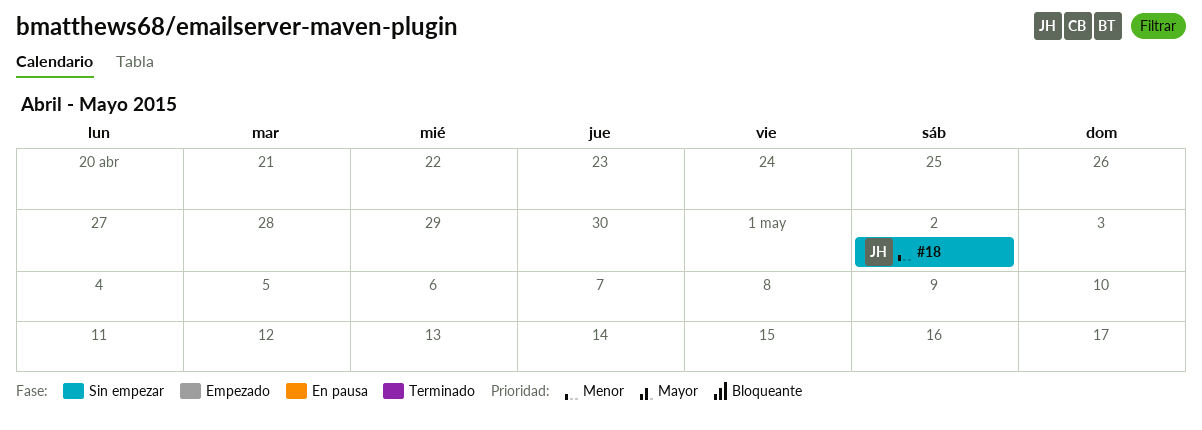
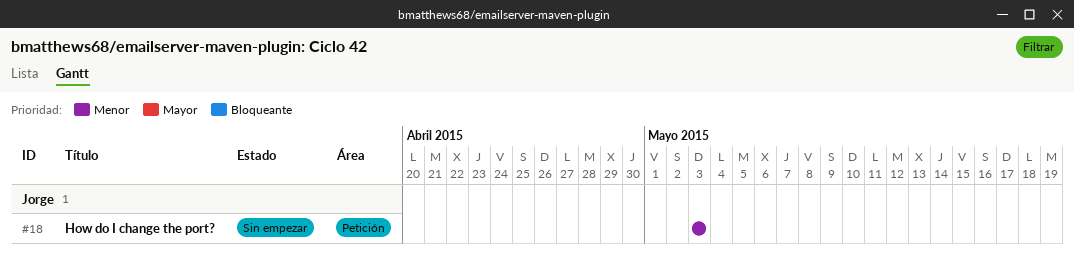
#18, start: May 2 -> May 3
#18, due: May 2 -> May 3

